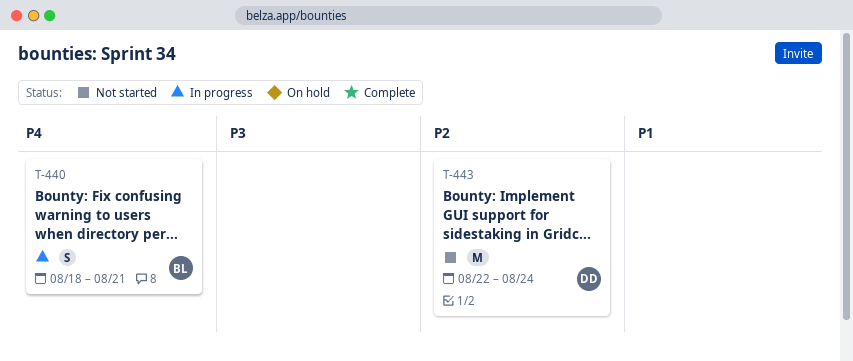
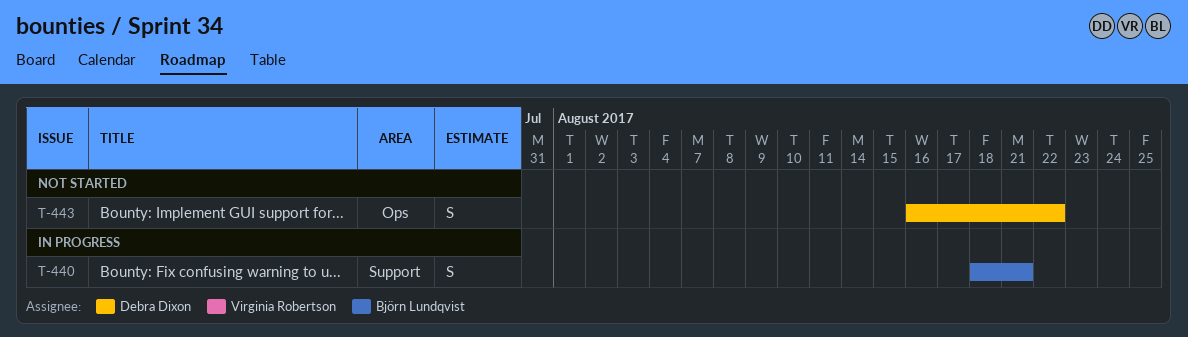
T-443, estimate: M -> S
T-443, start: Aug 22 -> Aug 16
T-443, due: Aug 24 -> Aug 22

